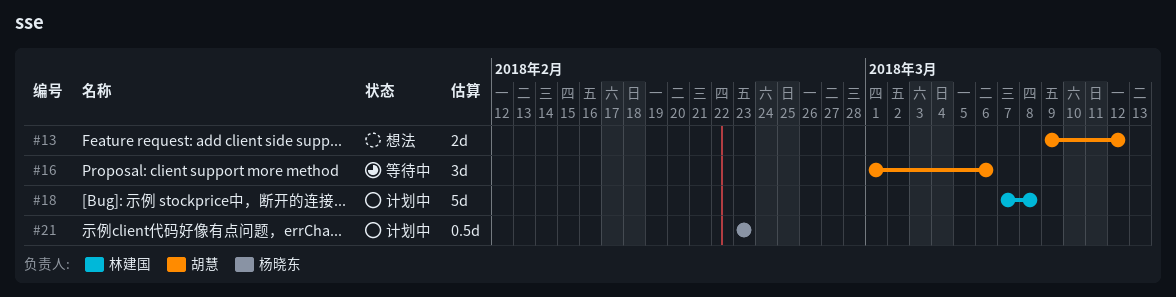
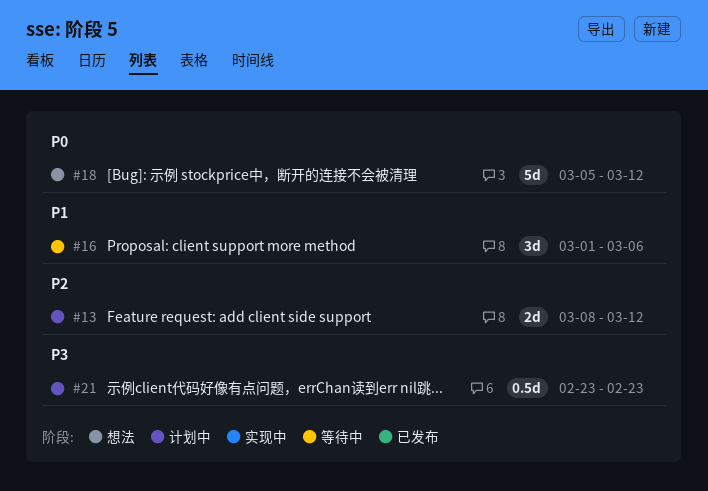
#13, status: 想法 -> 计划中
#13, start: Mar 9 -> Mar 8
#18, status: 计划中 -> 想法
#18, start: Mar 7 -> Mar 5
#18, due: Mar 8 -> Mar 12

